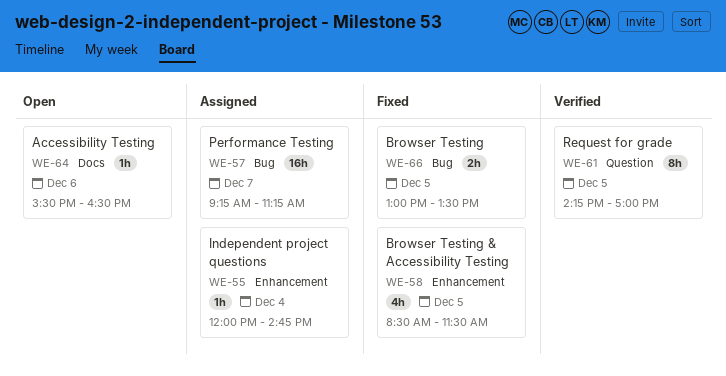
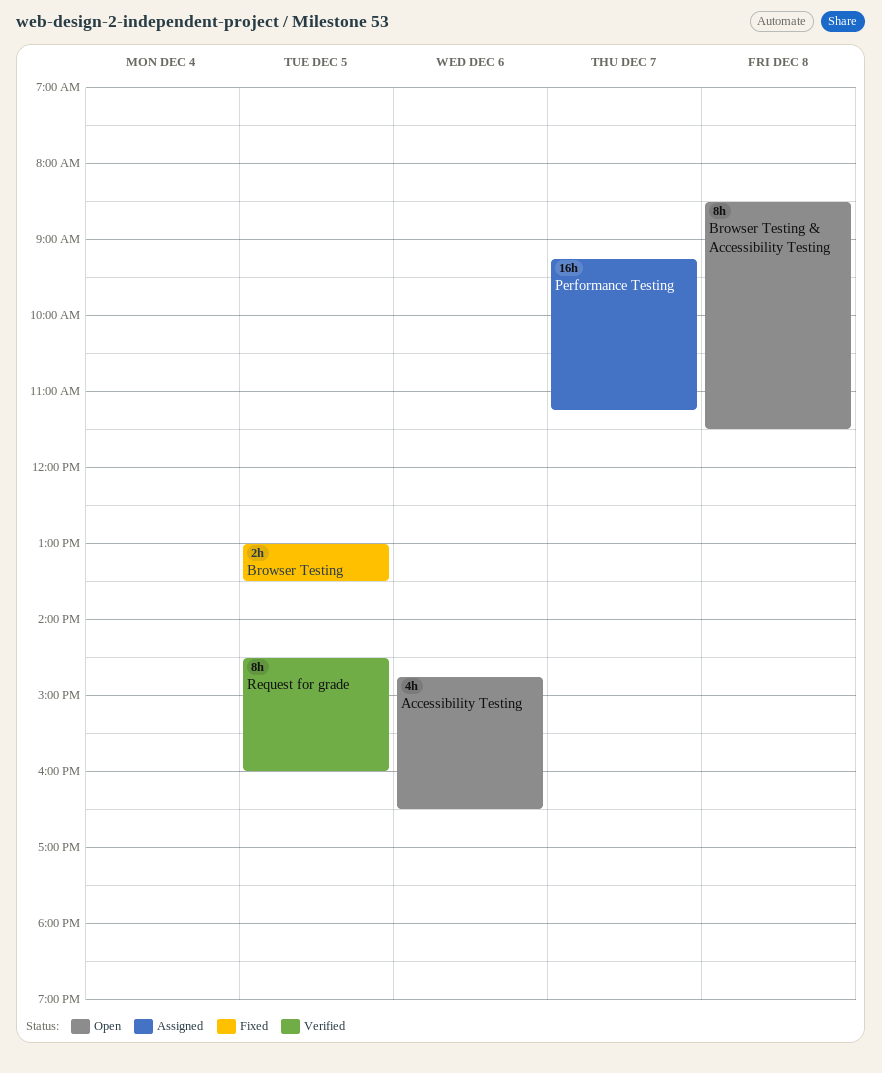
Accessibility Testing, estimate: 1h -> 4h
Accessibility Testing, begins: 15:30 -> 14:45
Browser Testing & Accessibility Testing, status: Fixed -> Open
Browser Testing & Accessibility Testing, estimate: 4h -> 8h
Browser Testing & Accessibility Testing, day: Dec 5 -> Dec 8
Independent project questions: present -> none
Request for grade, begins: 14:15 -> 14:30
Request for grade, ends: 17:00 -> 16:00

